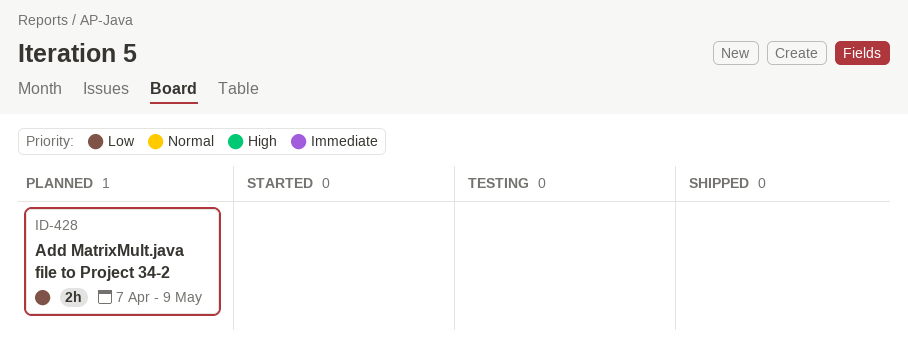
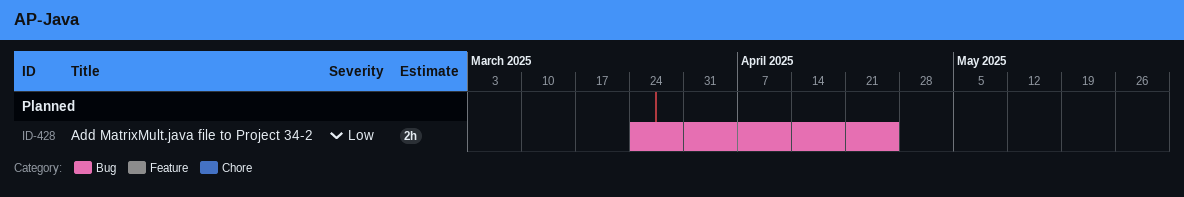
ID-428, start: Apr 7 -> Mar 24
ID-428, due: May 9 -> Apr 25

